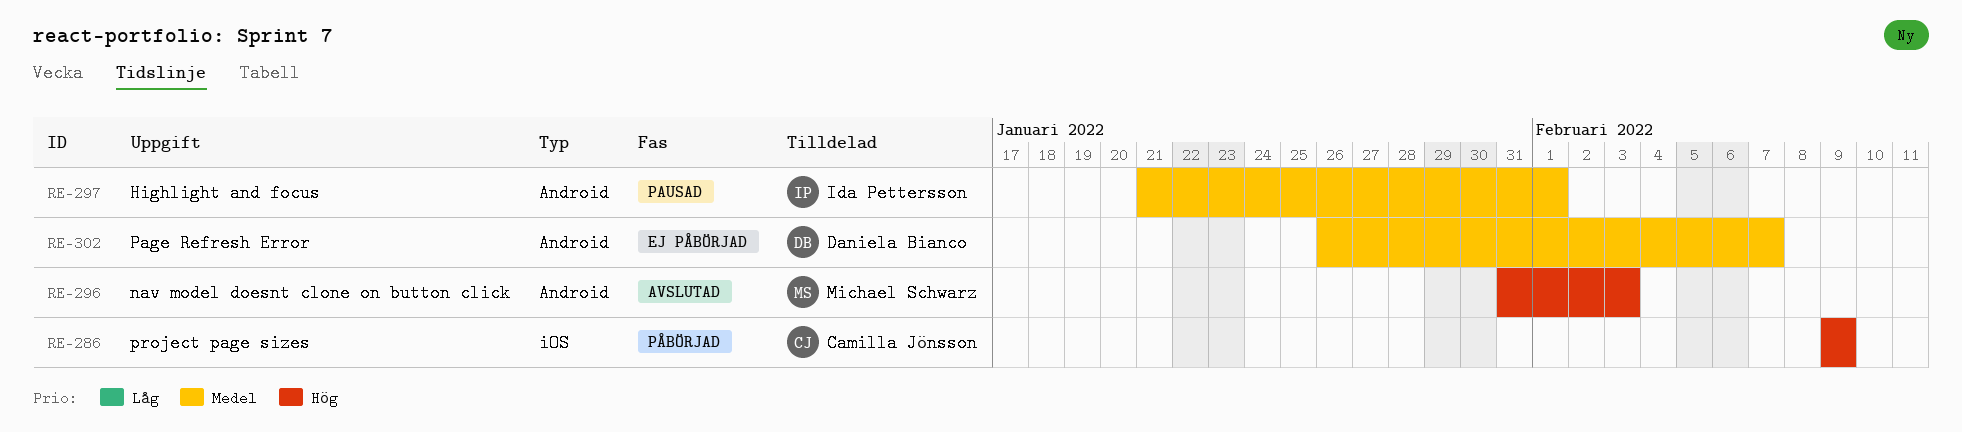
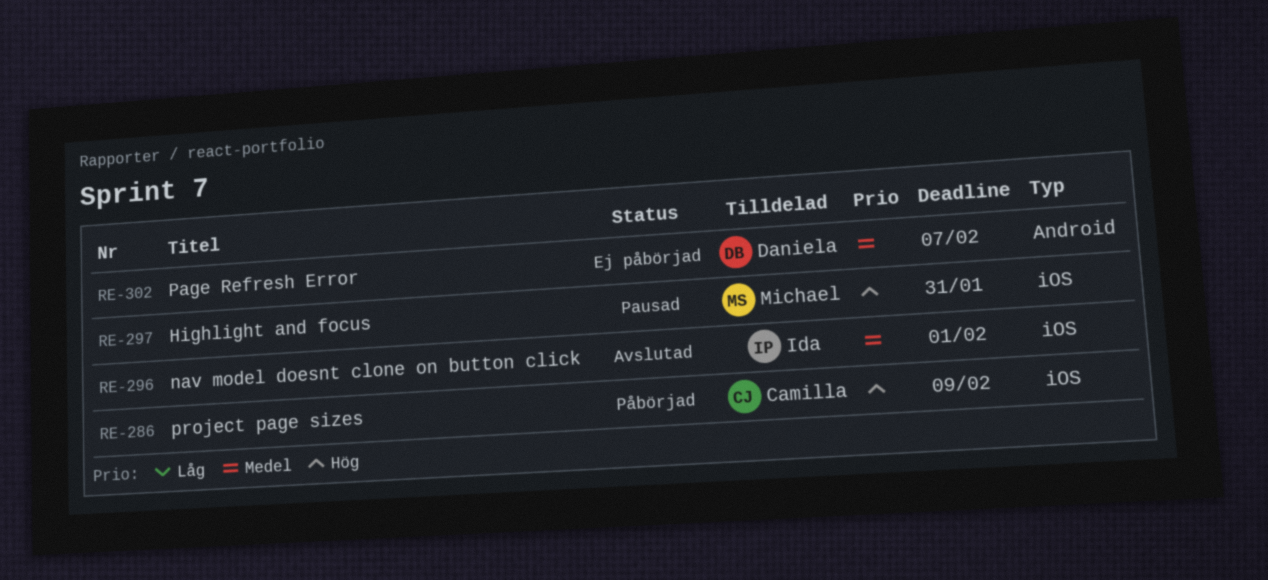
RE-296, owner: Michael Schwarz -> Ida Pettersson
RE-296, priority: Hög -> Medel
RE-296, label: Android -> iOS
RE-296, due: Feb 3 -> Feb 1
RE-297, owner: Ida Pettersson -> Michael Schwarz
RE-297, priority: Medel -> Hög
RE-297, label: Android -> iOS
RE-297, due: Feb 1 -> Jan 31

